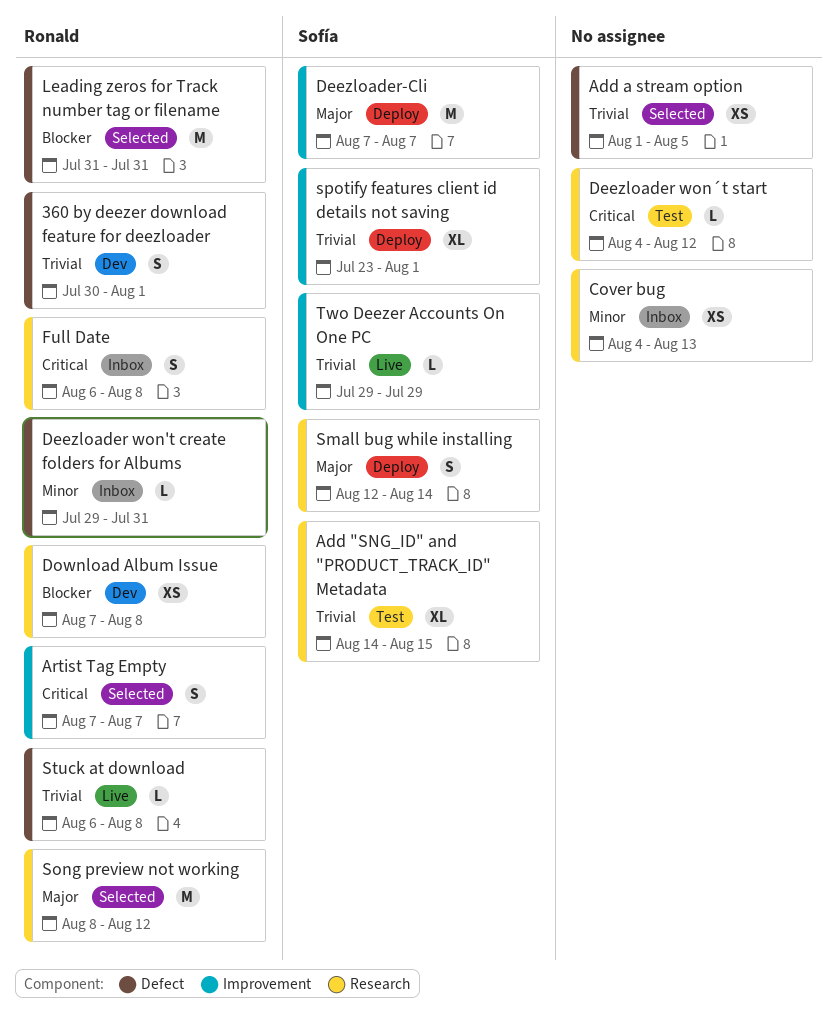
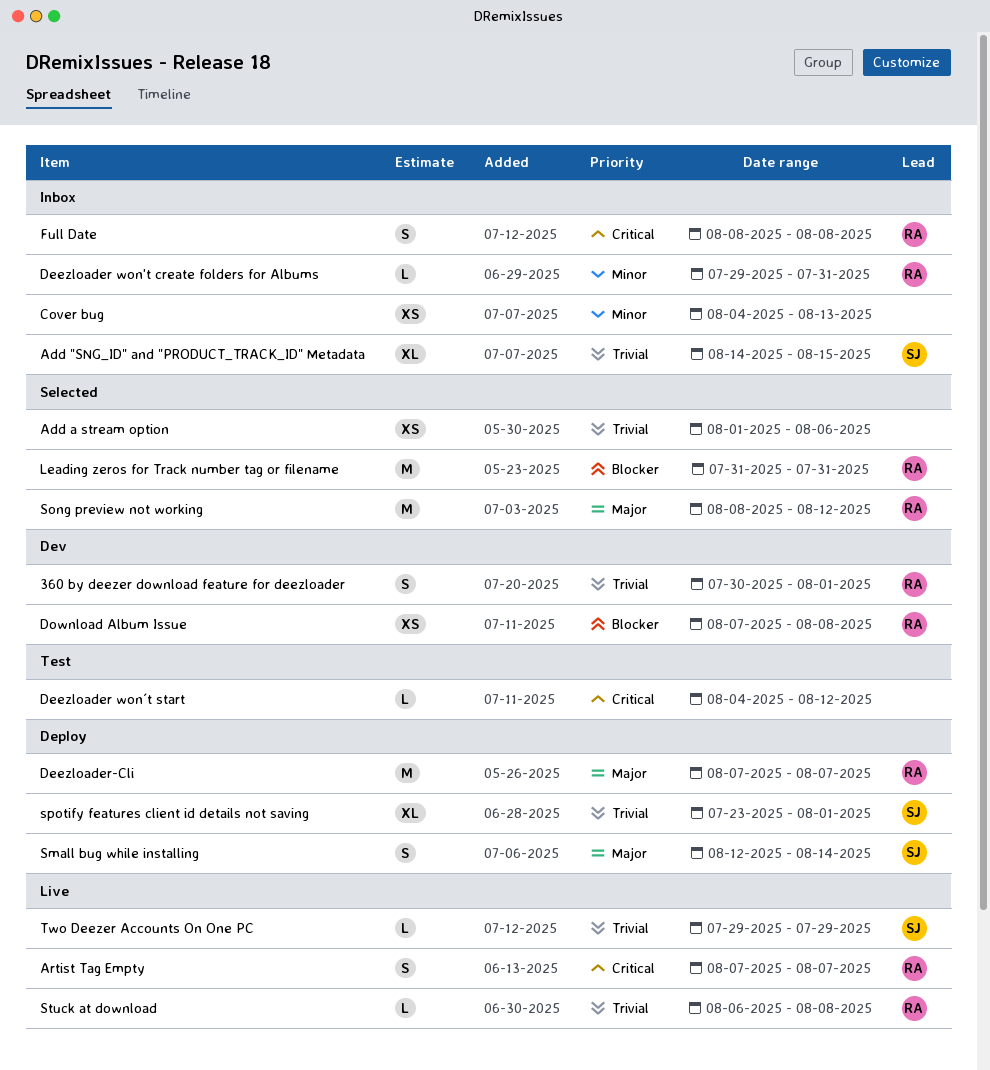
Add "SNG_ID" and "PRODUCT_TRACK_ID" Metadata, status: Test -> Inbox
Add a stream option, due: Aug 5 -> Aug 6
Artist Tag Empty, status: Selected -> Live
Deezloader-Cli, owner: Sofía -> Ronald
Full Date, start: Aug 6 -> Aug 8

